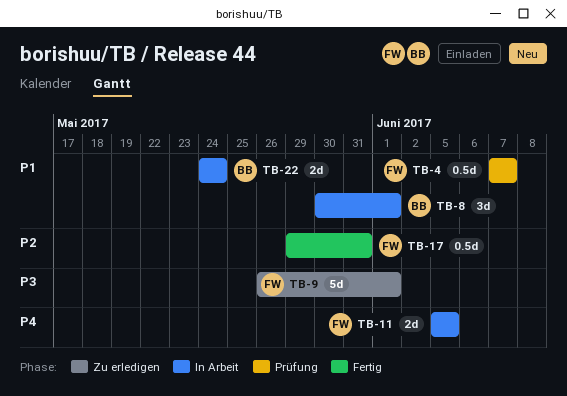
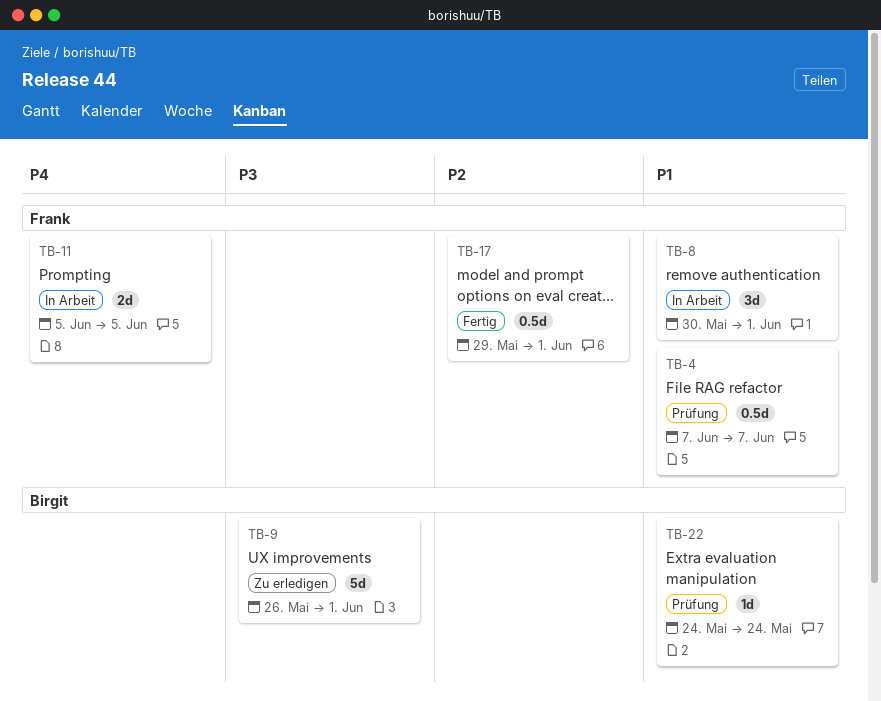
TB-8, owner: Birgit -> Frank
TB-9, owner: Frank -> Birgit
TB-17, due: May 31 -> Jun 1
TB-22, status: In Arbeit -> Prüfung
TB-22, estimate: 2d -> 1d

